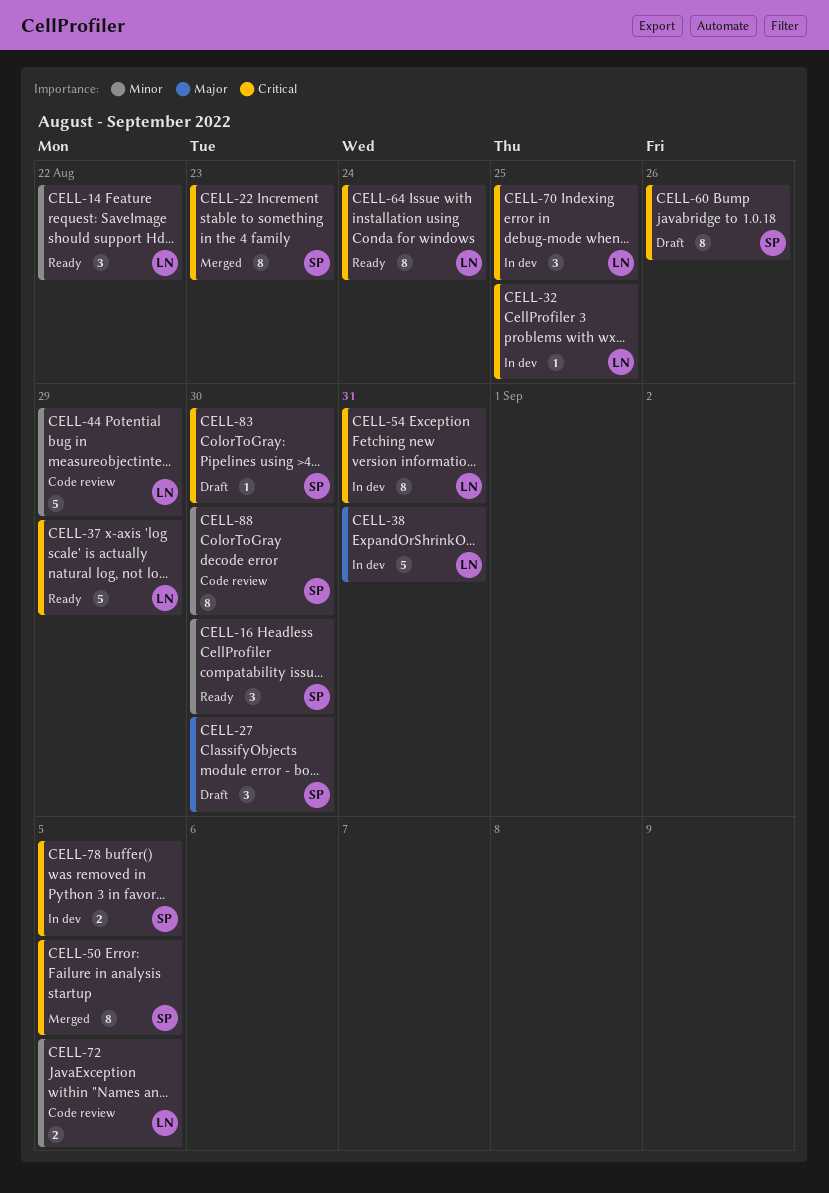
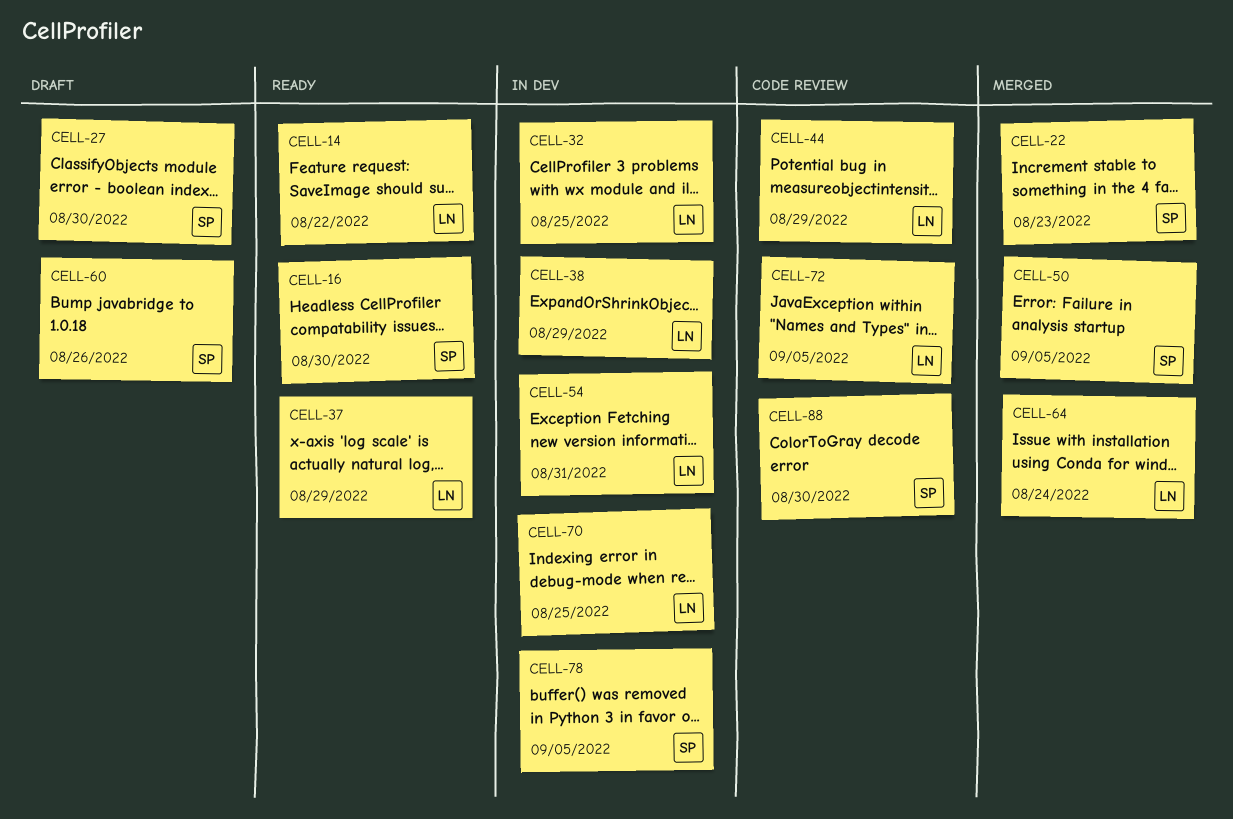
CELL-38, due: Aug 31 -> Aug 29
CELL-64, status: Ready -> Merged
CELL-83: present -> none

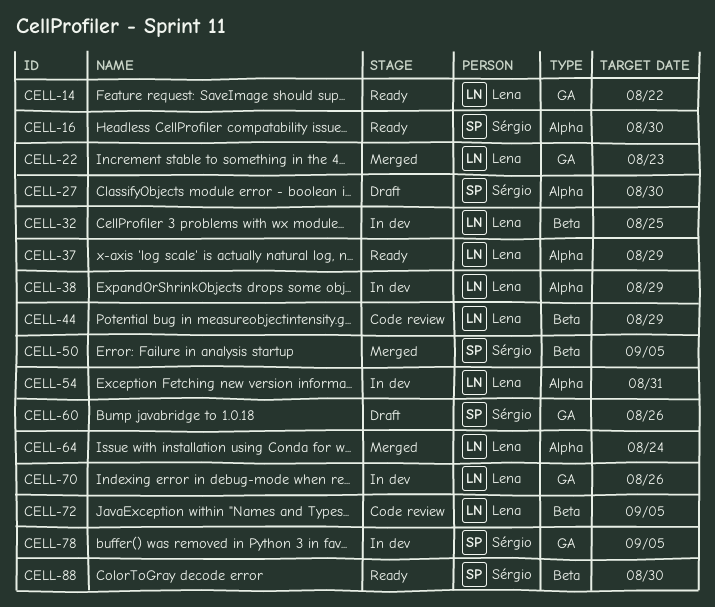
CELL-22, owner: Sérgio -> Lena
CELL-70, due: Aug 25 -> Aug 26
CELL-88, status: Code review -> Ready

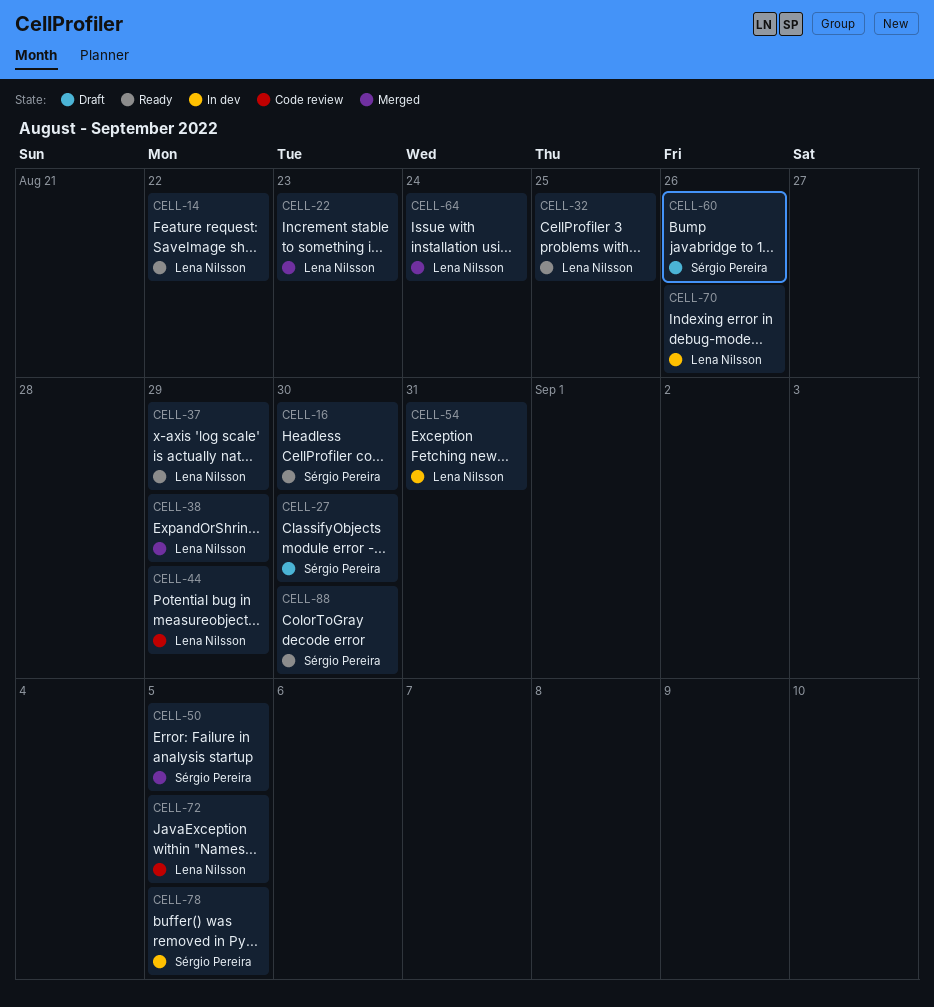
CELL-32, status: In dev -> Ready
CELL-38, status: In dev -> Merged

